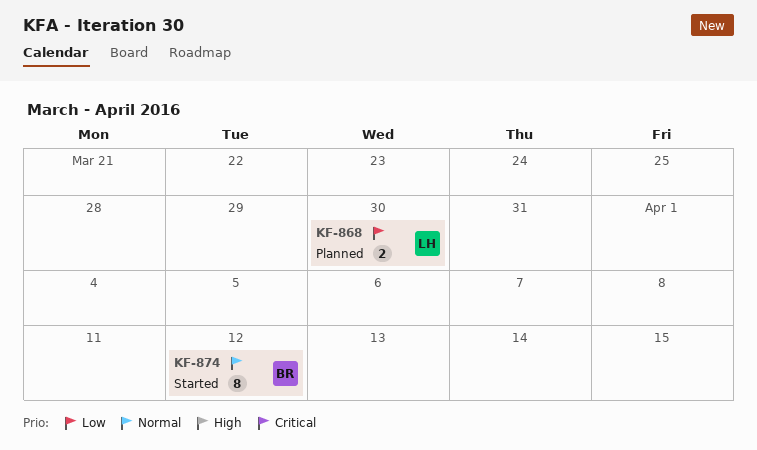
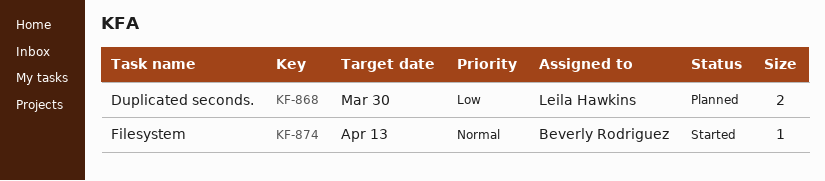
KF-874, estimate: 8 -> 1
KF-874, due: Apr 12 -> Apr 13

